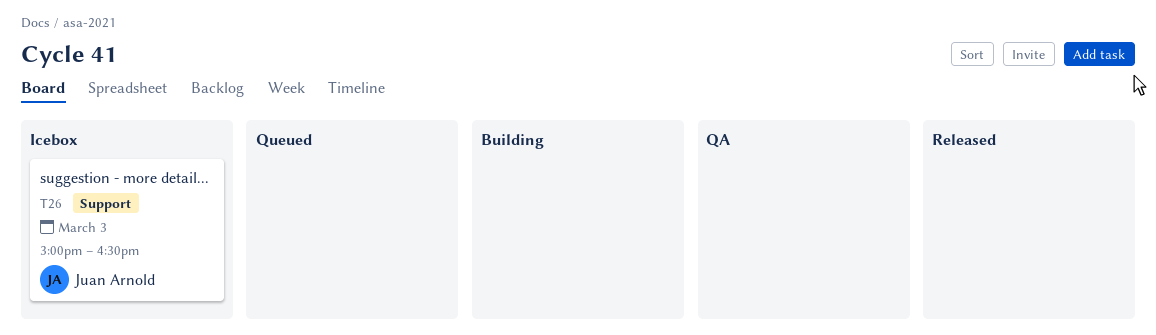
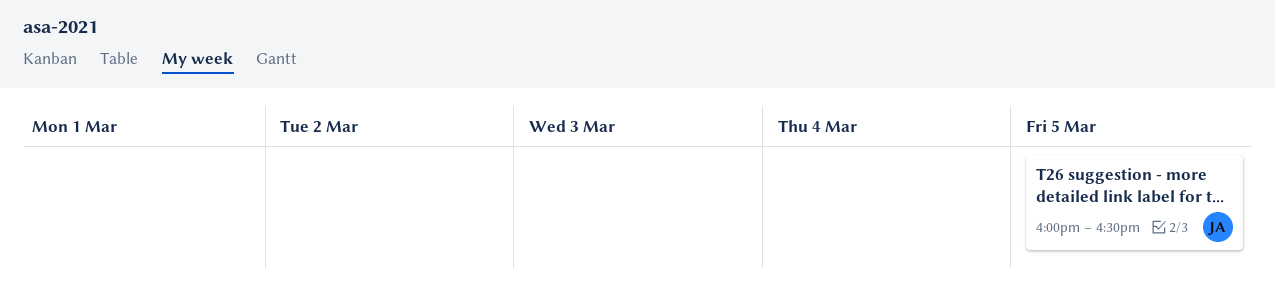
T26, day: Mar 3 -> Mar 5
T26, begins: 15:00 -> 16:00

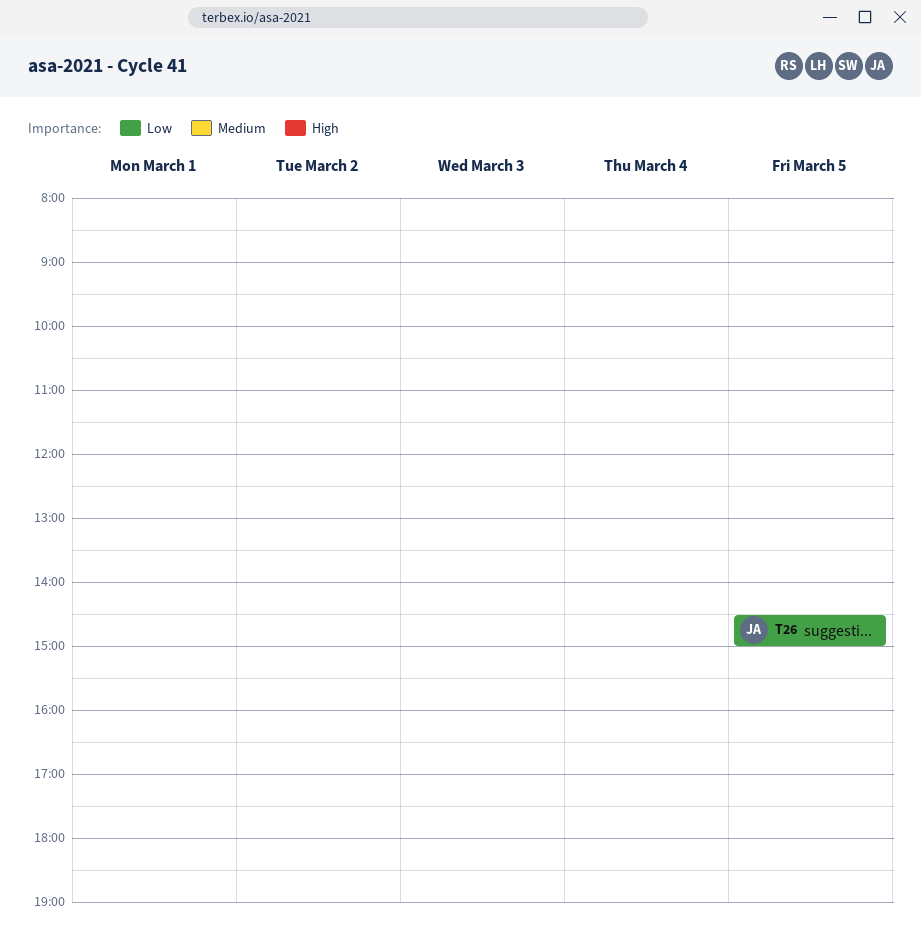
T26, begins: 16:00 -> 14:30
T26, ends: 16:30 -> 15:00

